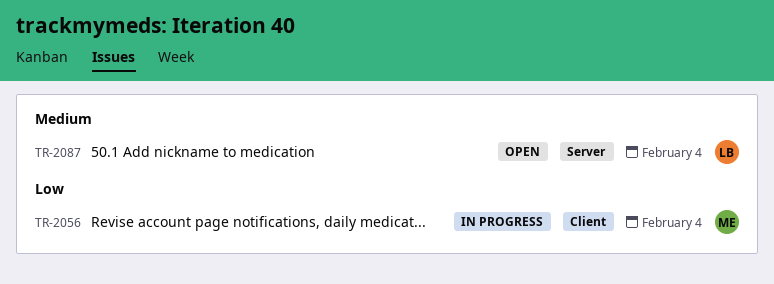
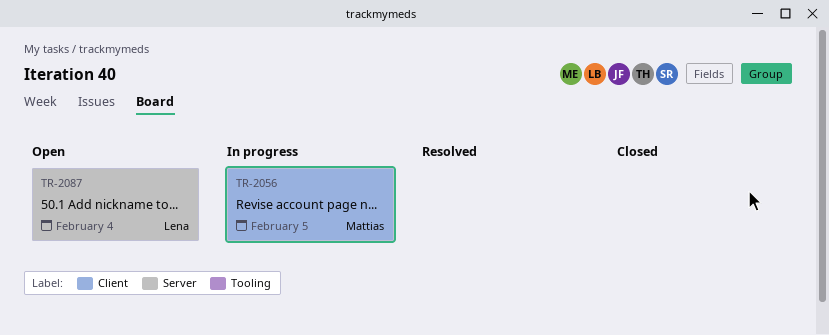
TR-2056, due: Feb 4 -> Feb 5

